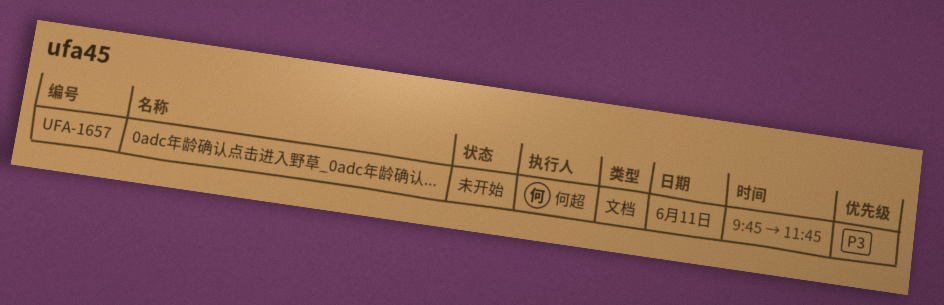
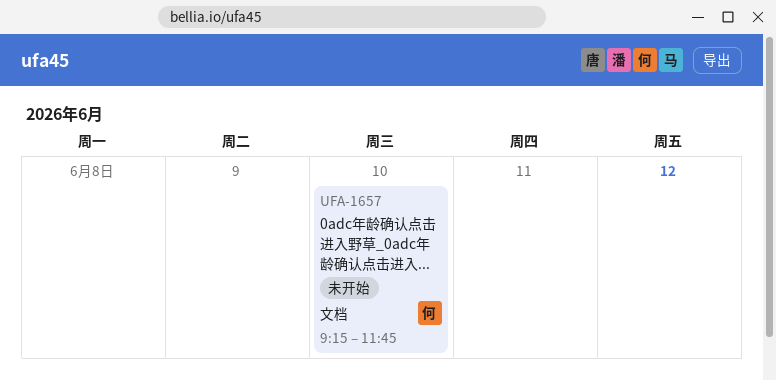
UFA-1657, day: Jun 11 -> Jun 10
UFA-1657, begins: 09:45 -> 09:15

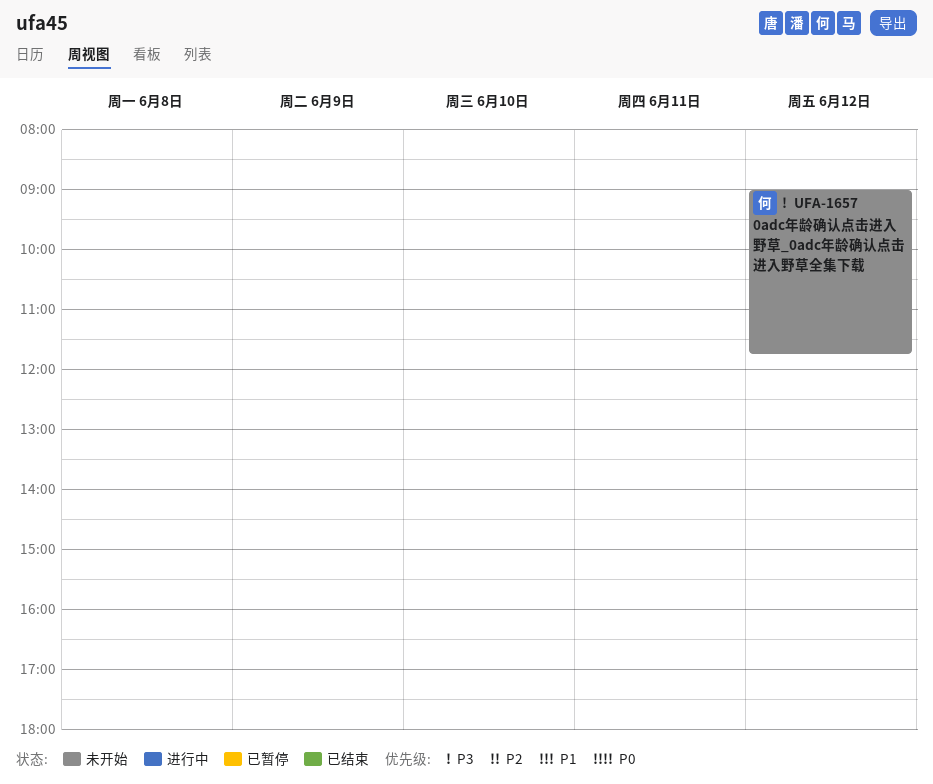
UFA-1657, day: Jun 10 -> Jun 12
UFA-1657, begins: 09:15 -> 09:00

